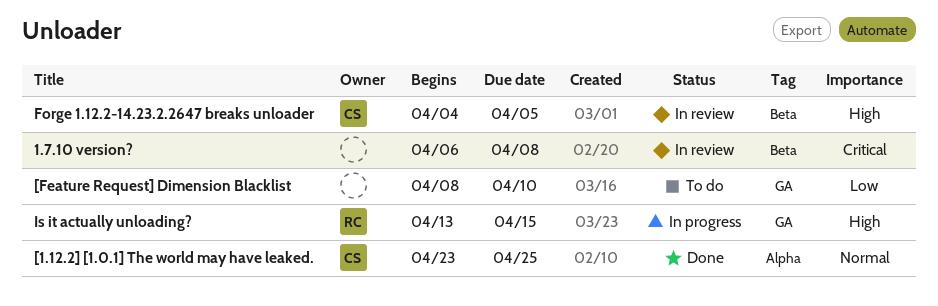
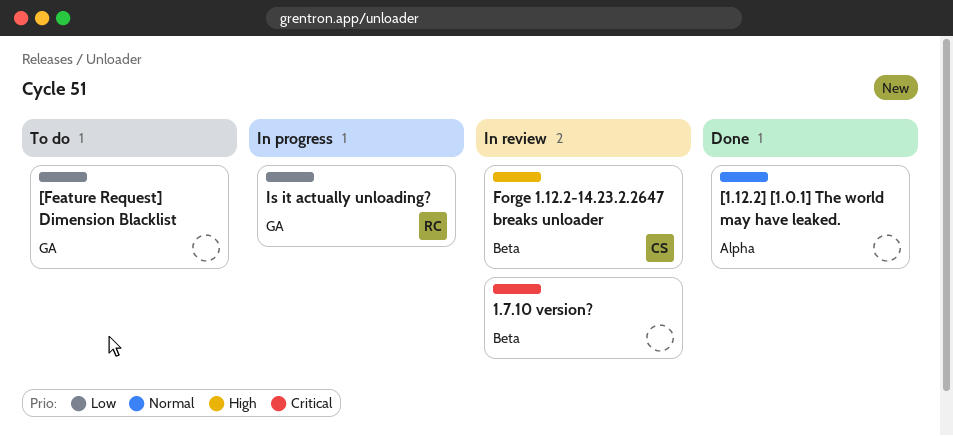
[1.12.2] [1.0.1] The world may have leaked., owner: CS -> none
Is it actually unloading?, priority: High -> Low

